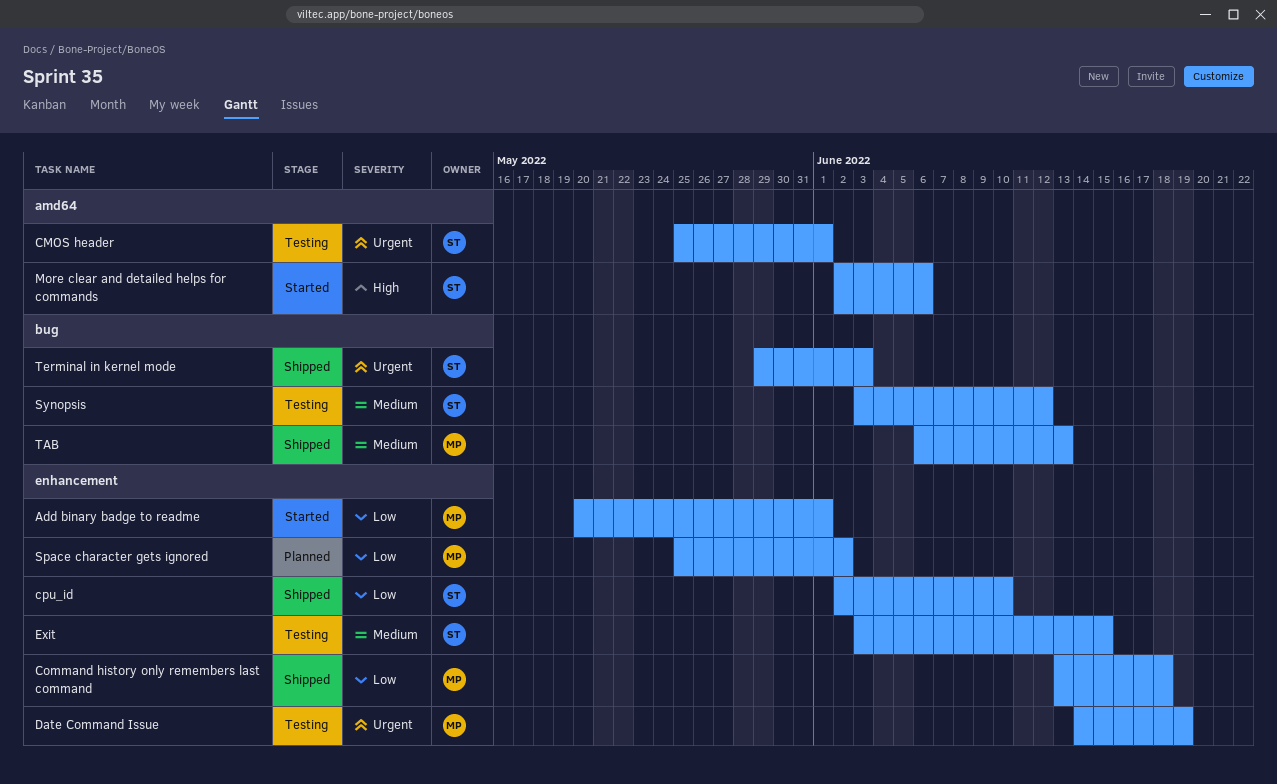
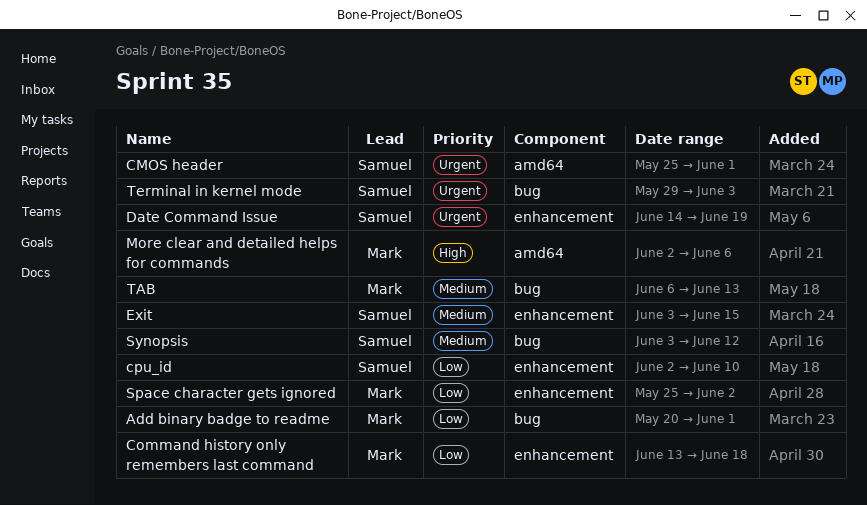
Add binary badge to readme, label: enhancement -> bug
Date Command Issue, owner: Mark -> Samuel
More clear and detailed helps for commands, owner: Samuel -> Mark

